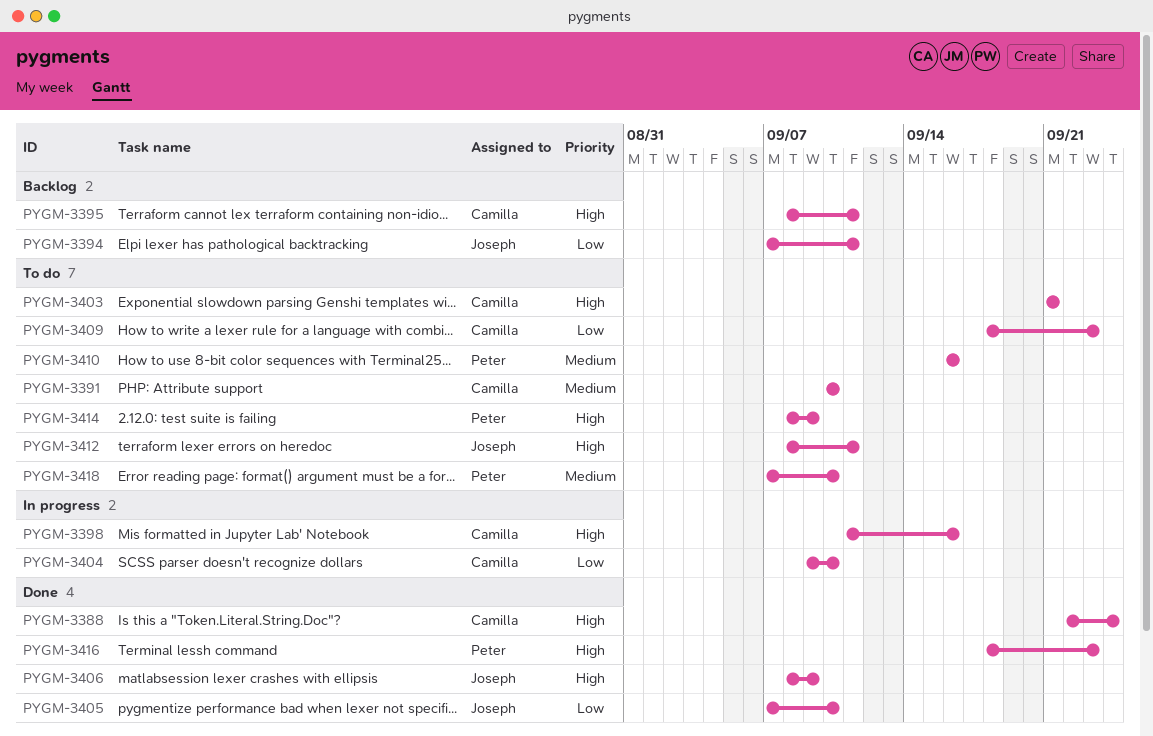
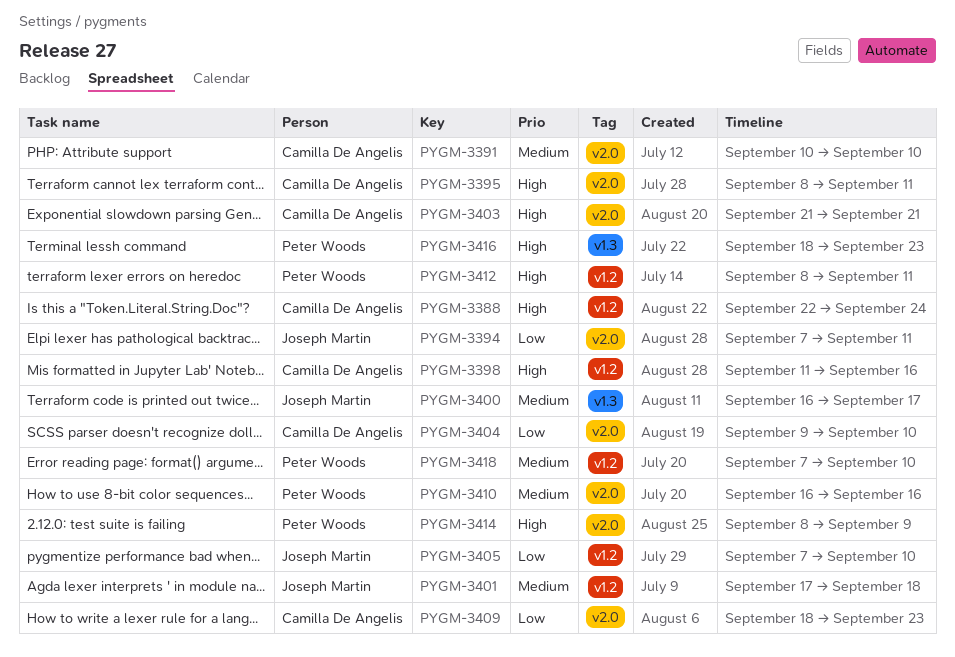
PYGM-3400: none -> present
PYGM-3401: none -> present
PYGM-3406: present -> none
PYGM-3412, owner: Joseph Martin -> Peter Woods

